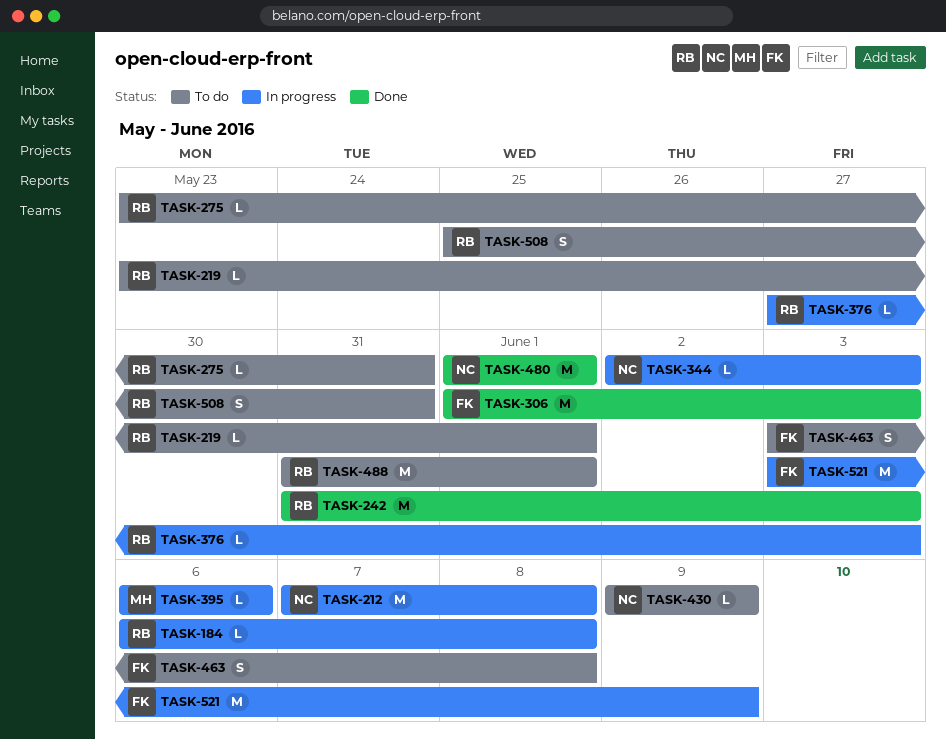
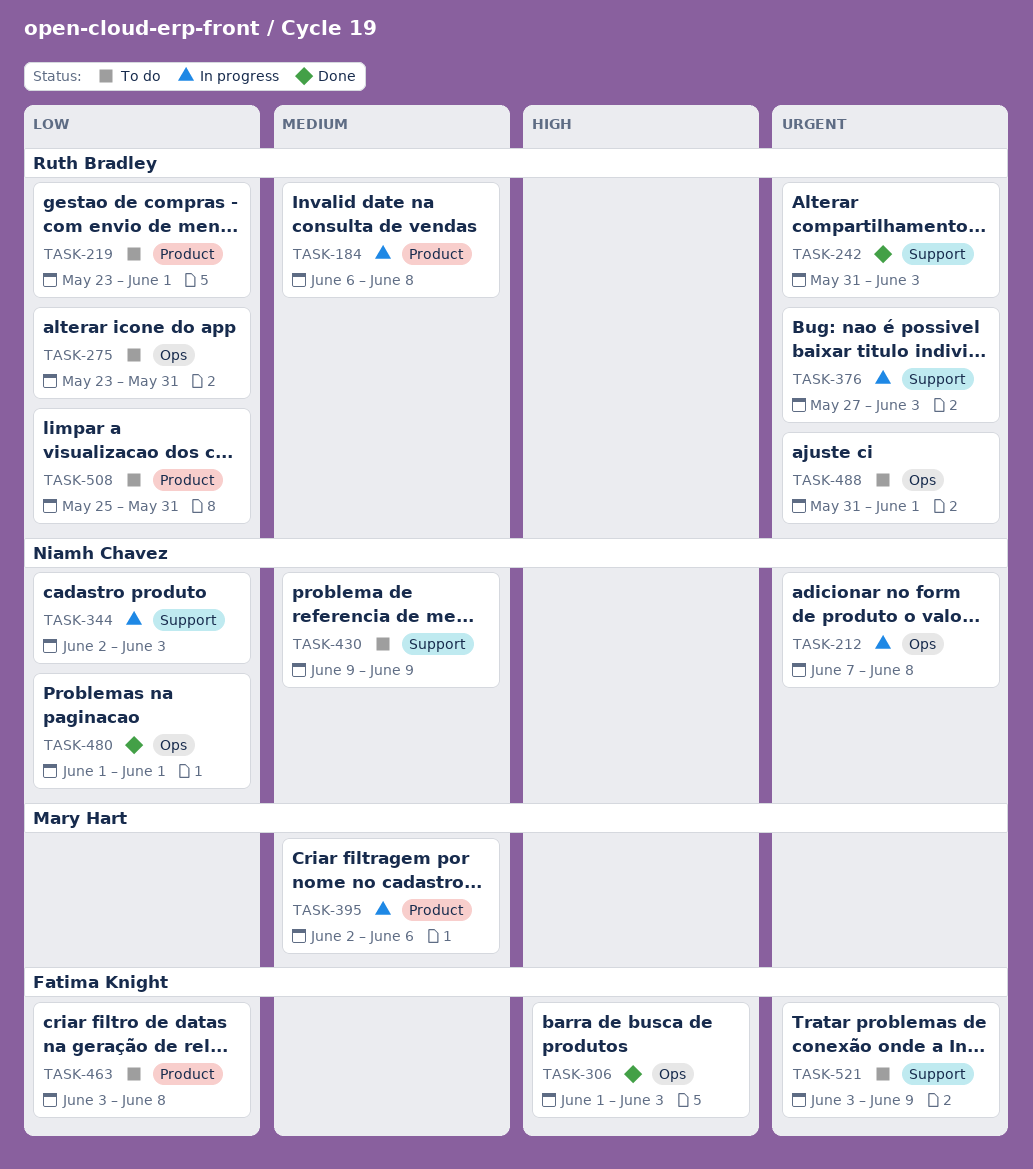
TASK-395, start: Jun 6 -> Jun 2
TASK-521, status: In progress -> To do

